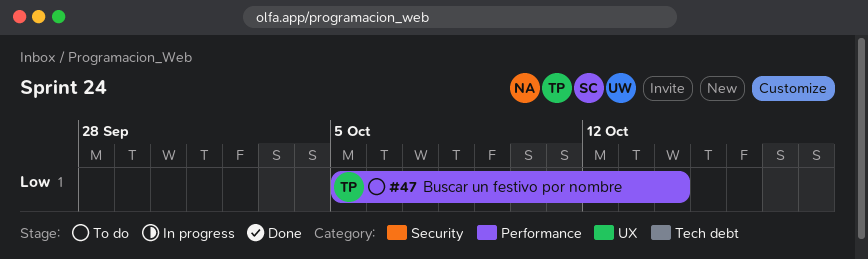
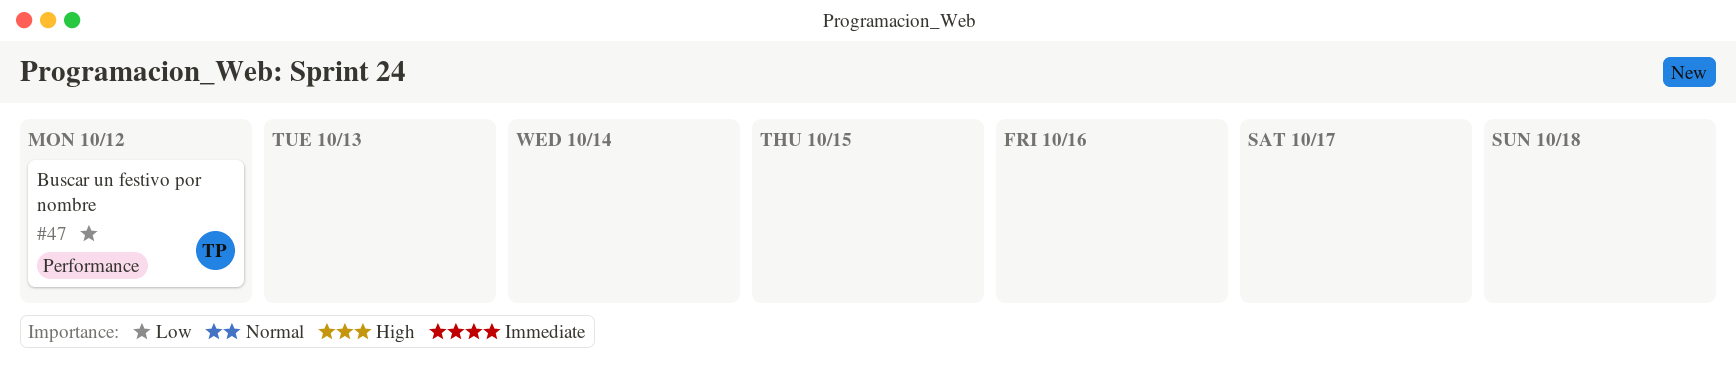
#47, due: Oct 14 -> Oct 12

